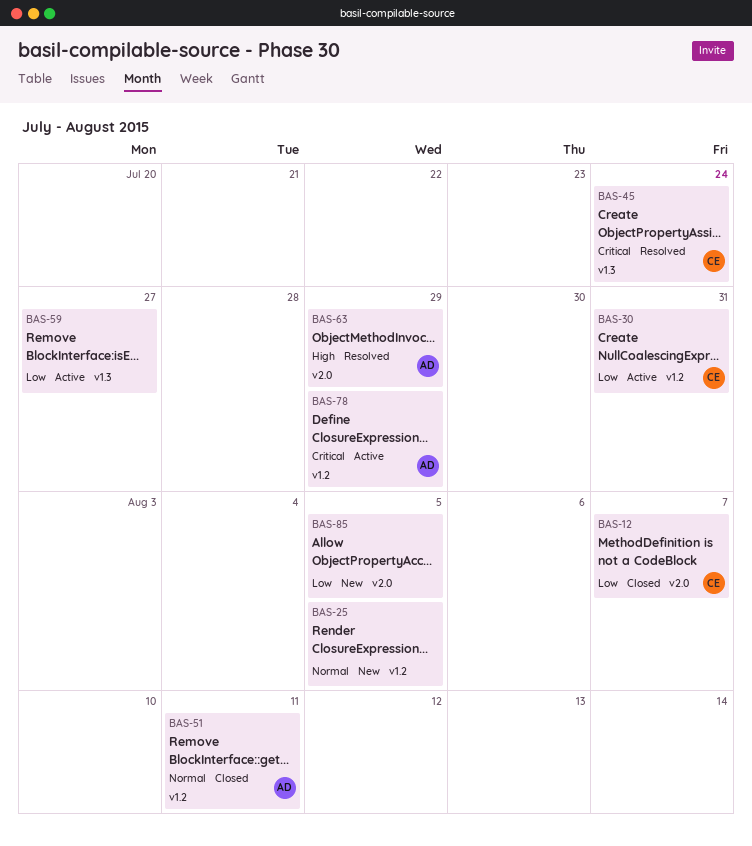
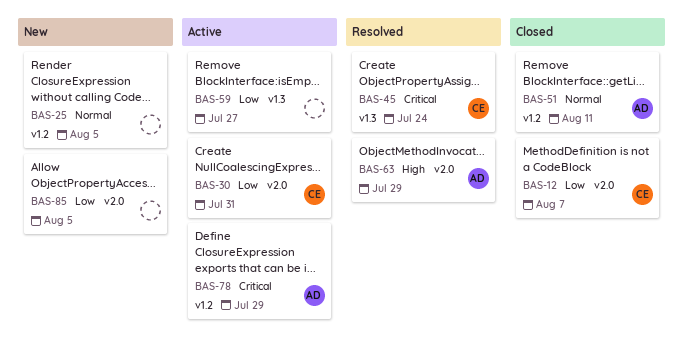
BAS-30, label: v1.2 -> v2.0

